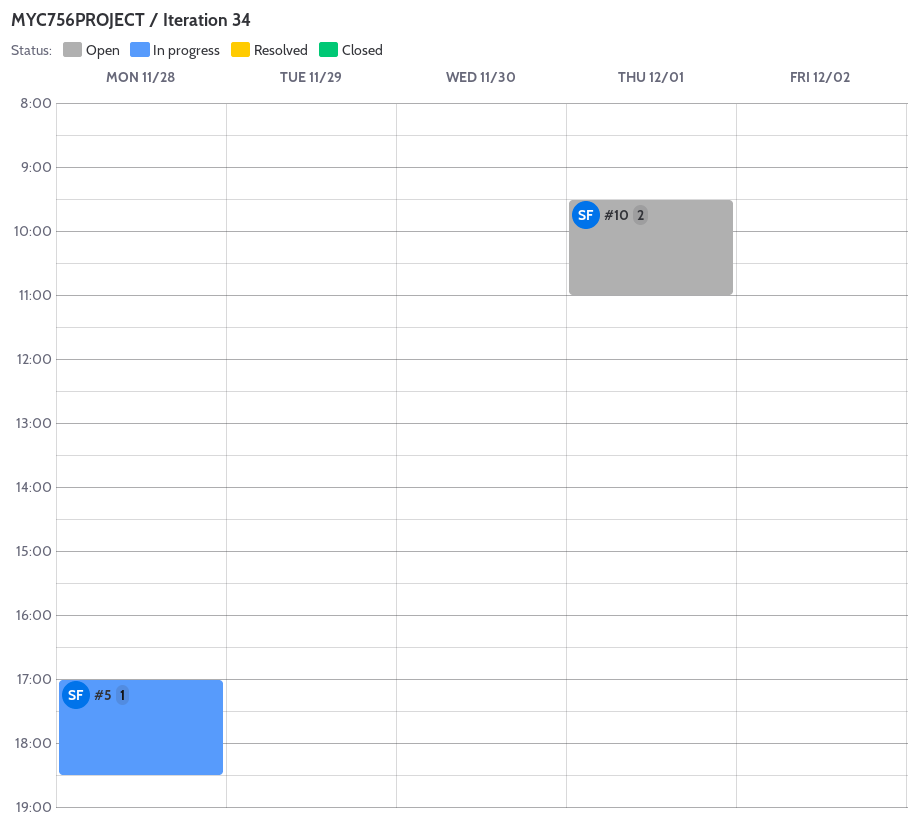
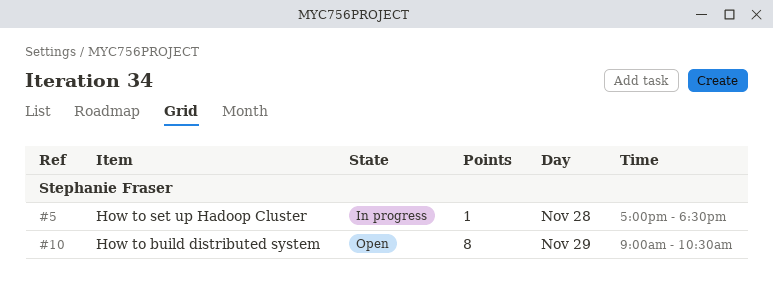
#10, estimate: 2 -> 8
#10, day: Dec 1 -> Nov 29
#10, begins: 09:30 -> 09:00
#10, ends: 11:00 -> 10:30

